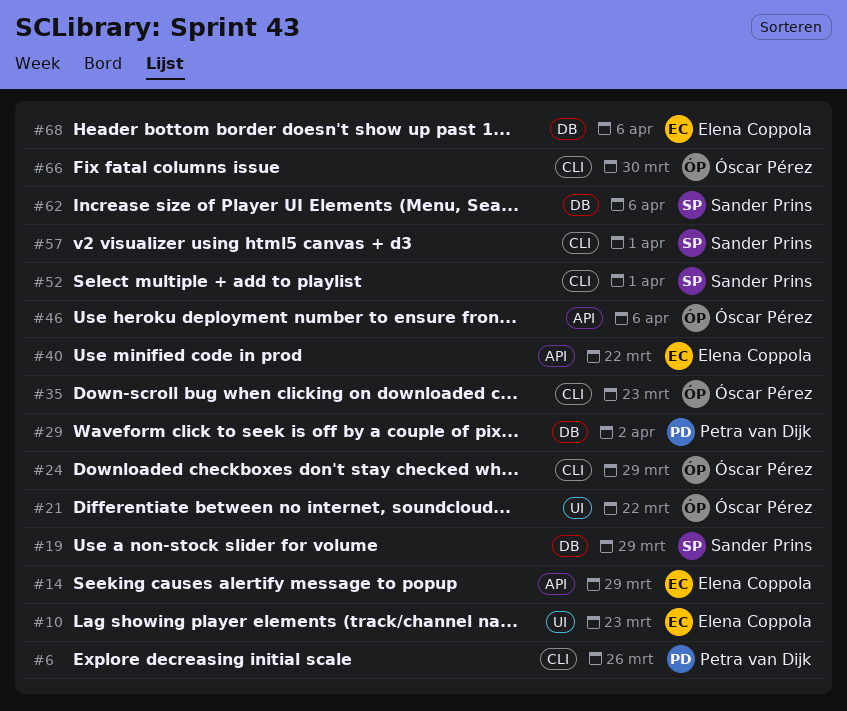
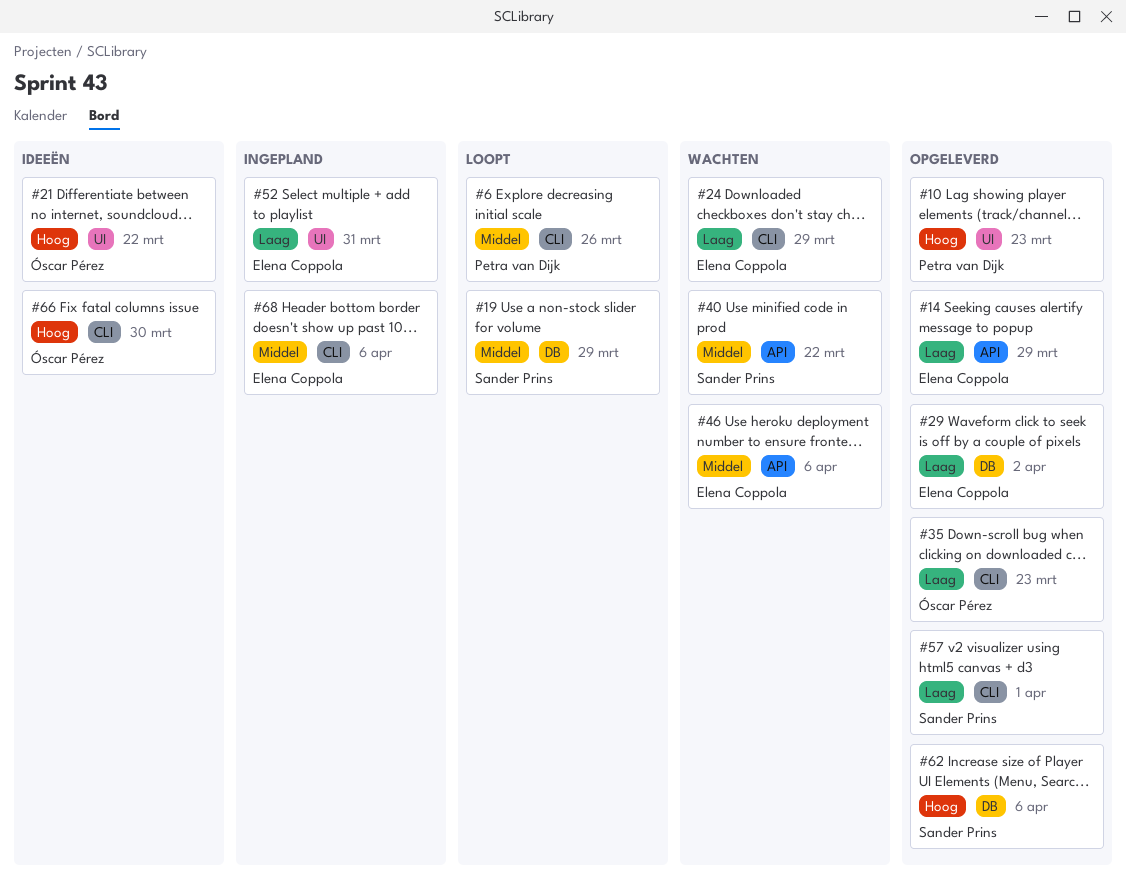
#10, owner: Elena Coppola -> Petra van Dijk
#24, owner: Óscar Pérez -> Elena Coppola
#29, owner: Petra van Dijk -> Elena Coppola
#40, owner: Elena Coppola -> Sander Prins
#46, owner: Óscar Pérez -> Elena Coppola
#52, owner: Sander Prins -> Elena Coppola
#52, label: CLI -> UI
#52, due: Apr 1 -> Mar 31
#68, label: DB -> CLI

